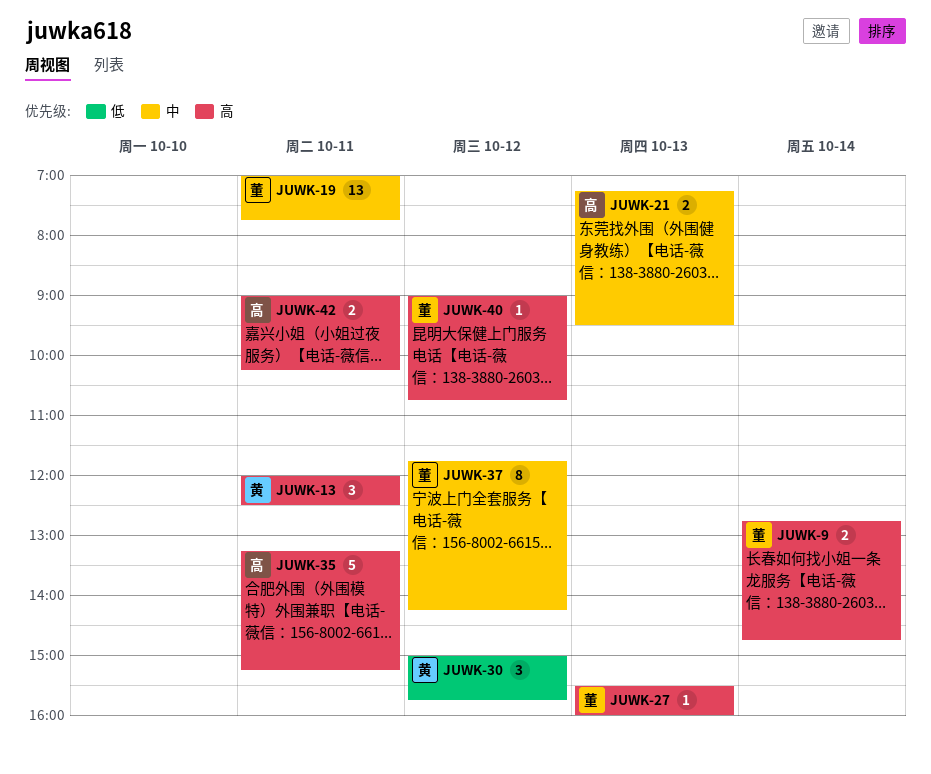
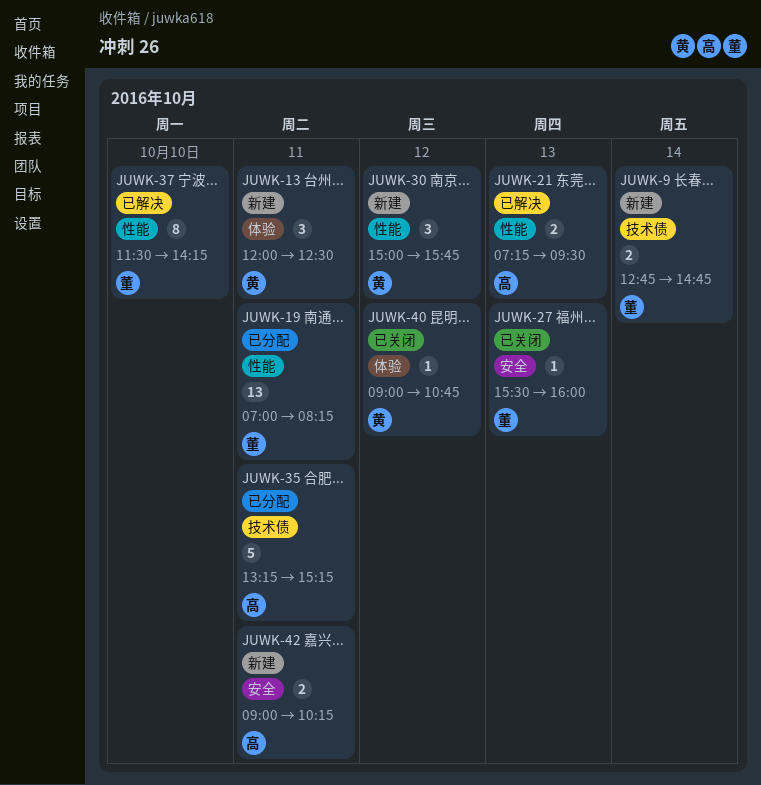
JUWK-19, ends: 07:45 -> 08:15
JUWK-37, day: Oct 12 -> Oct 10
JUWK-37, begins: 11:45 -> 11:30
JUWK-40, owner: 董 -> 黄

